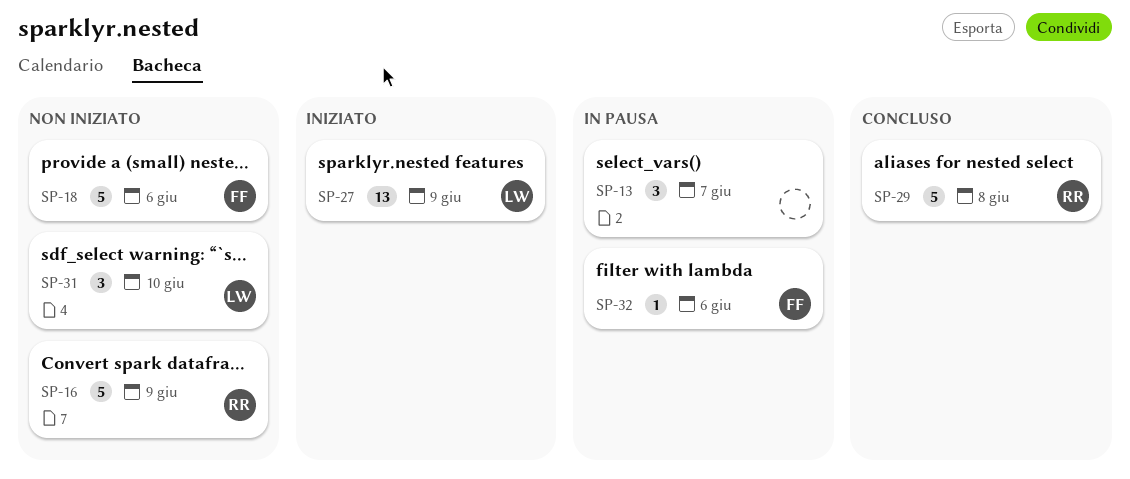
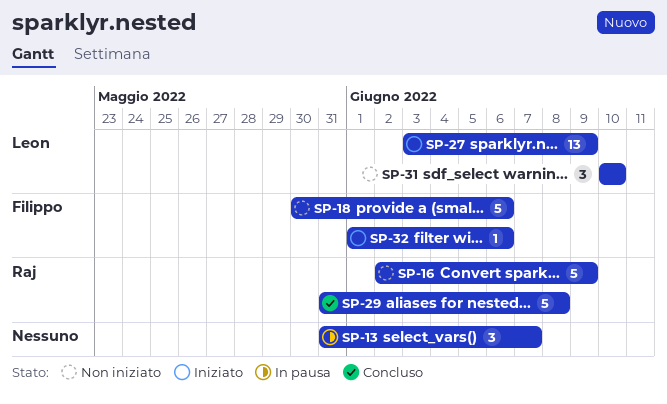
SP-32, status: In pausa -> Iniziato

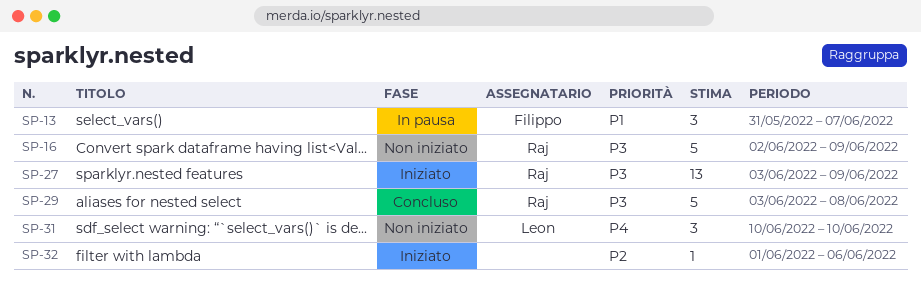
SP-13, owner: none -> Filippo
SP-18: present -> none
SP-27, owner: Leon -> Raj
SP-29, start: May 31 -> Jun 3
SP-32, owner: Filippo -> none

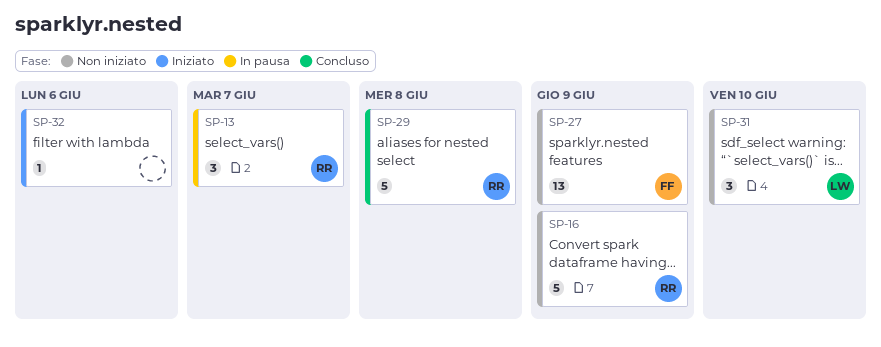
SP-13, owner: Filippo -> Raj
SP-27, status: Iniziato -> Non iniziato
SP-27, owner: Raj -> Filippo

